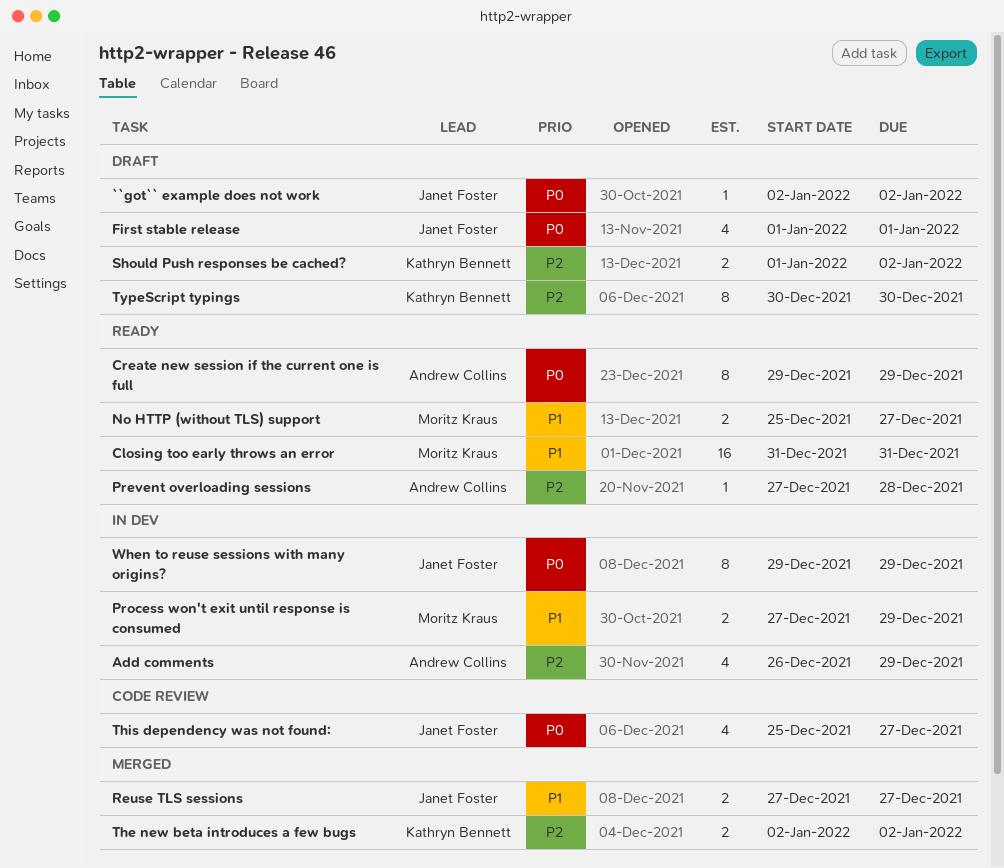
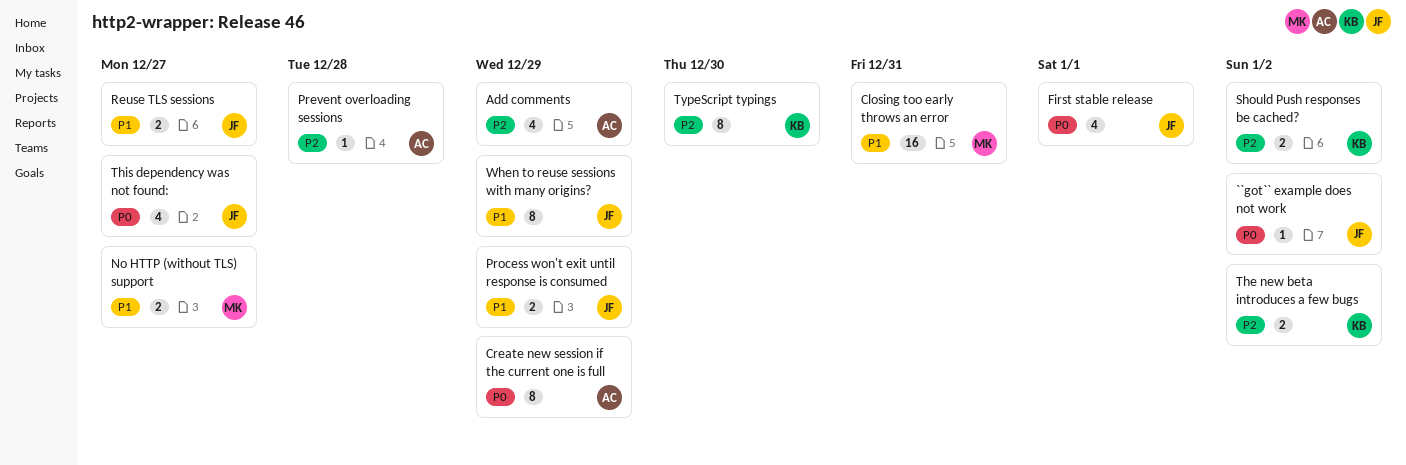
Process won't exit until response is consumed, owner: Moritz Kraus -> Janet Foster
When to reuse sessions with many origins?, priority: P0 -> P1

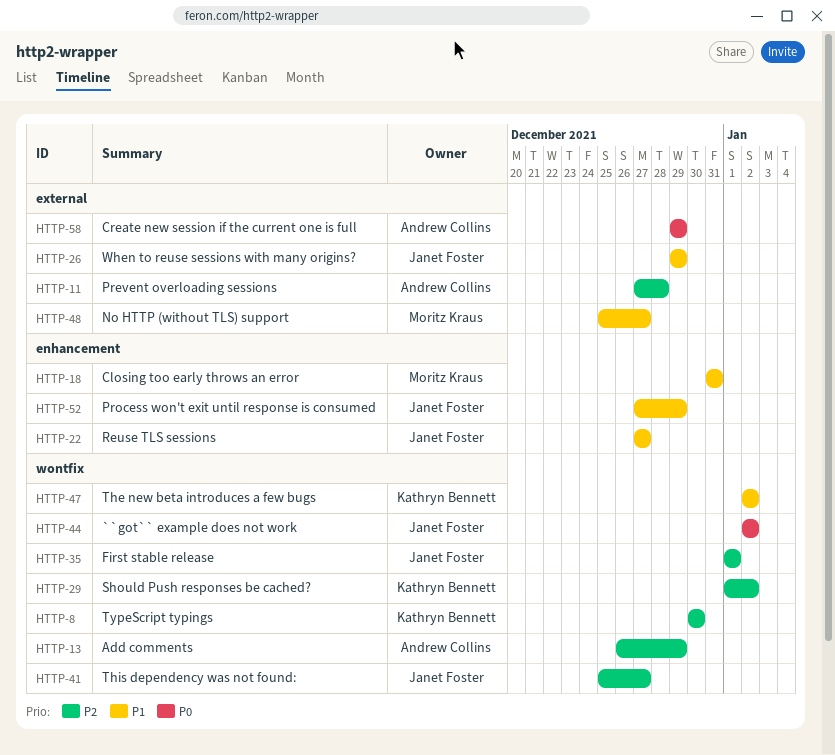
First stable release, priority: P0 -> P2
The new beta introduces a few bugs, priority: P2 -> P1
This dependency was not found:, priority: P0 -> P2

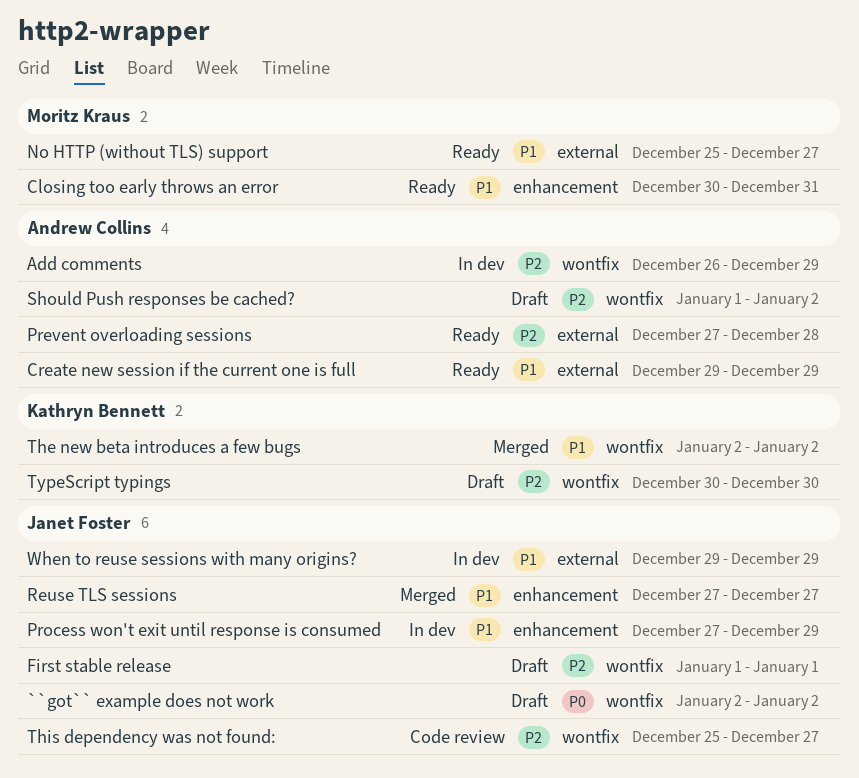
Closing too early throws an error, start: Dec 31 -> Dec 30
Create new session if the current one is full, priority: P0 -> P1
Should Push responses be cached?, owner: Kathryn Bennett -> Andrew Collins

